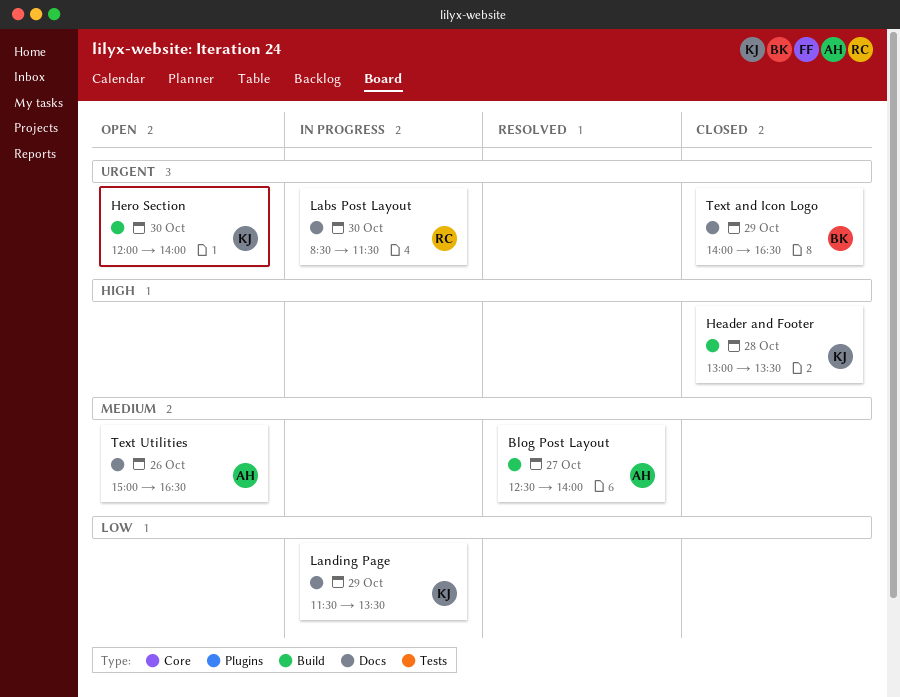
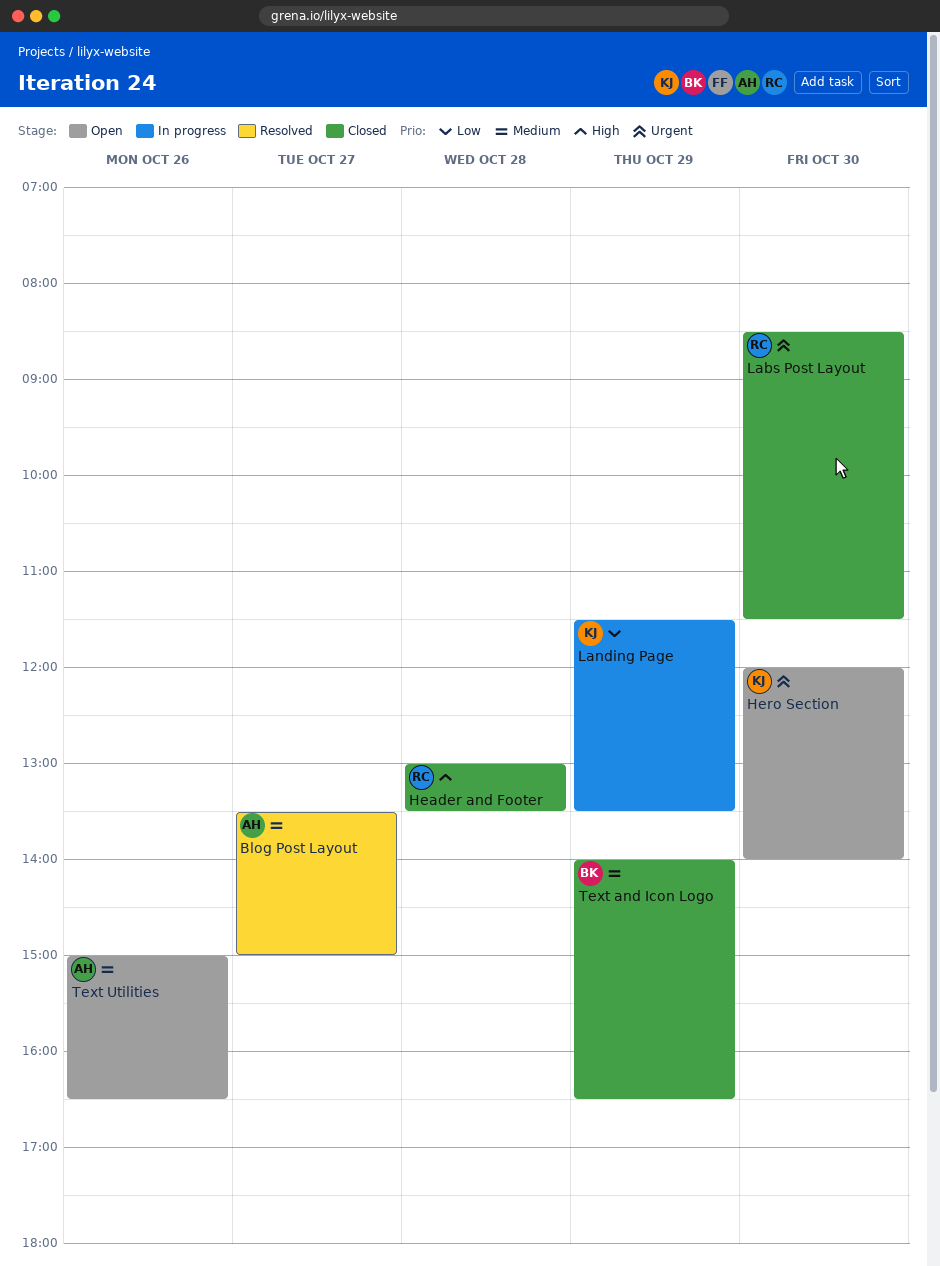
Blog Post Layout, begins: 12:30 -> 13:30
Blog Post Layout, ends: 14:00 -> 15:00
Header and Footer, owner: KJ -> RC
Labs Post Layout, status: In progress -> Closed
Text and Icon Logo, priority: Urgent -> Medium

